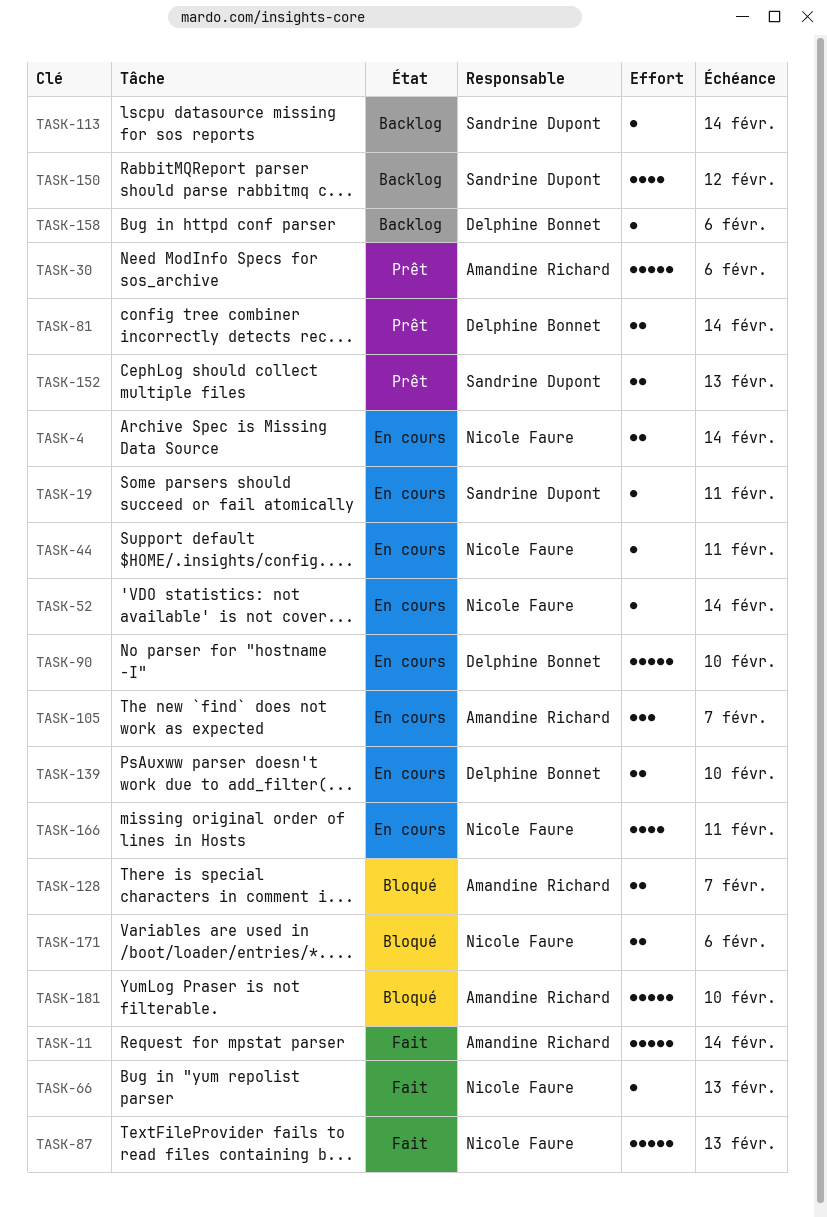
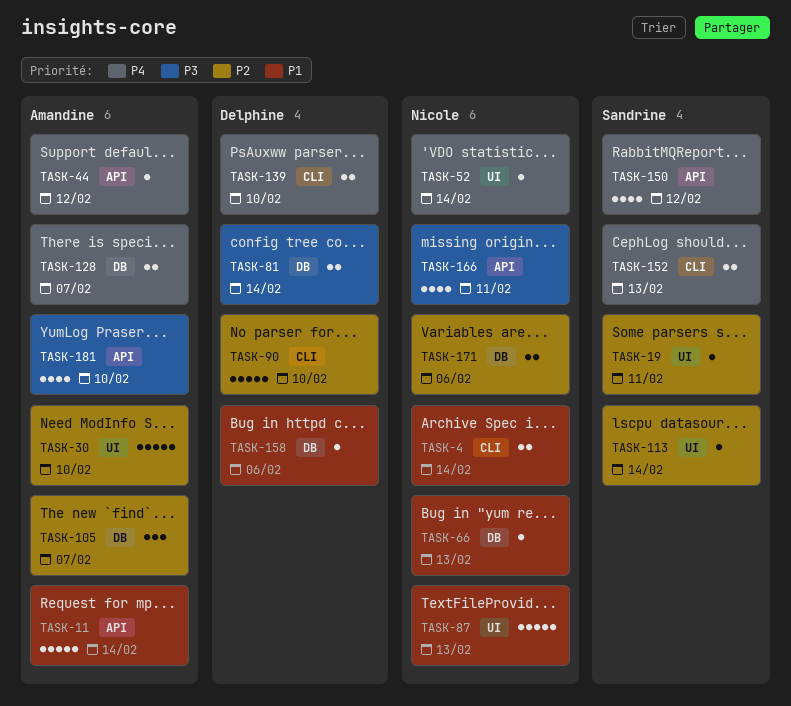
TASK-30, due: Feb 6 -> Feb 10
TASK-44, owner: Nicole Faure -> Amandine Richard
TASK-44, due: Feb 11 -> Feb 12
TASK-181, estimate: 5 -> 4

